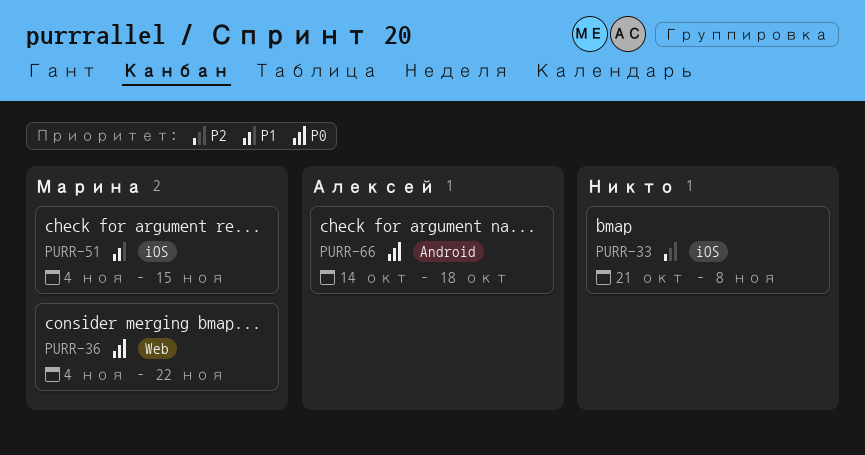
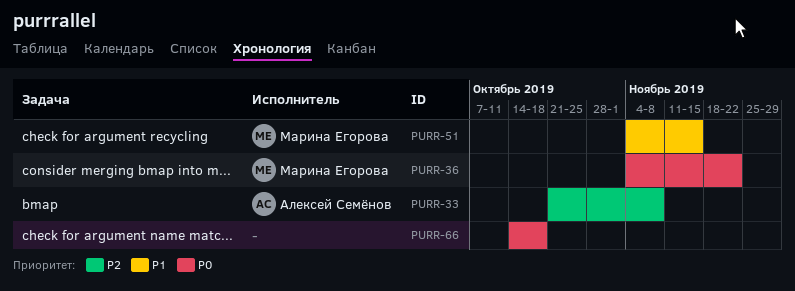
PURR-33, owner: none -> Алексей Семёнов
PURR-66, owner: Алексей Семёнов -> none

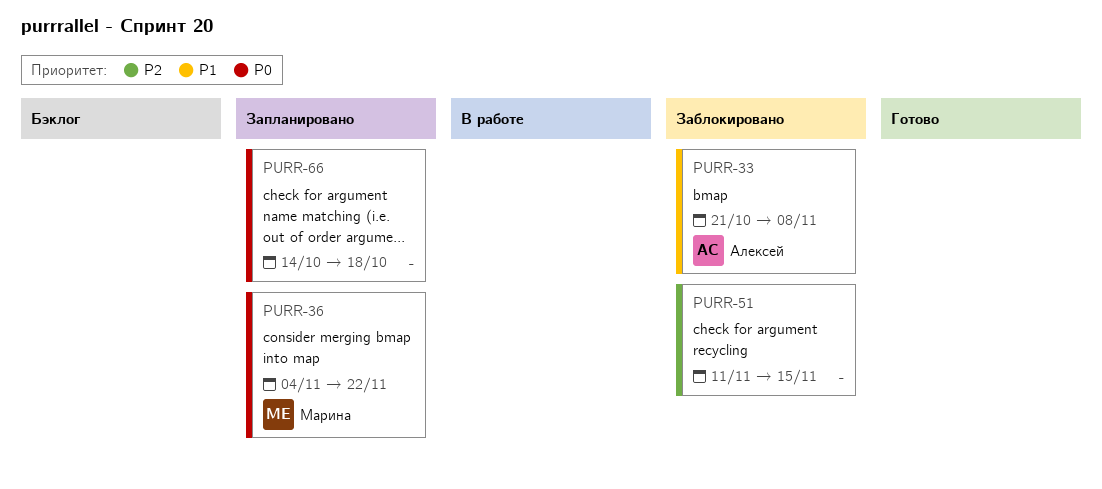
PURR-33, priority: P2 -> P1
PURR-51, owner: Марина Егорова -> none
PURR-51, priority: P1 -> P2
PURR-51, start: Nov 4 -> Nov 11

